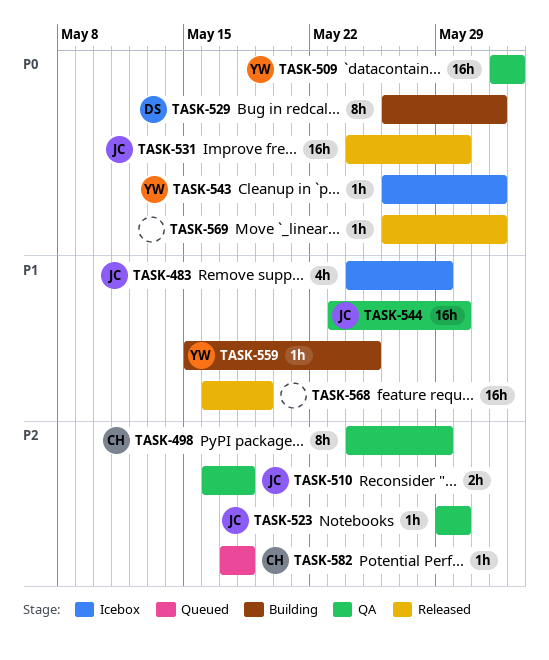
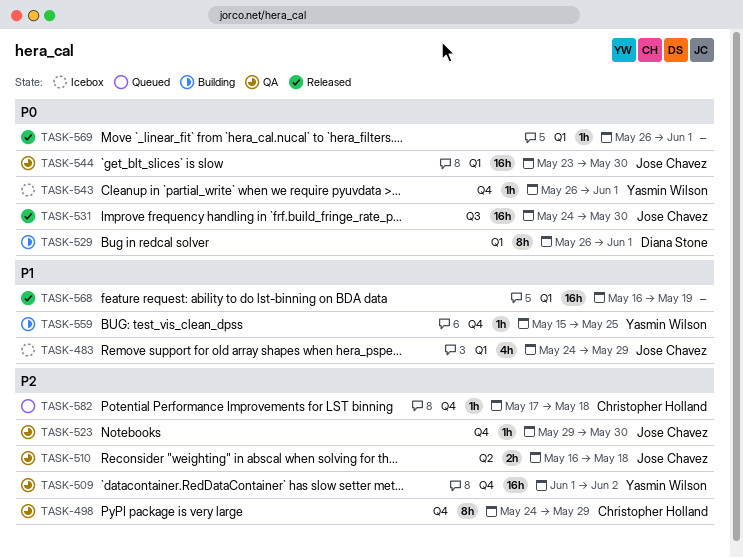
TASK-509, priority: P0 -> P2
TASK-544, priority: P1 -> P0

